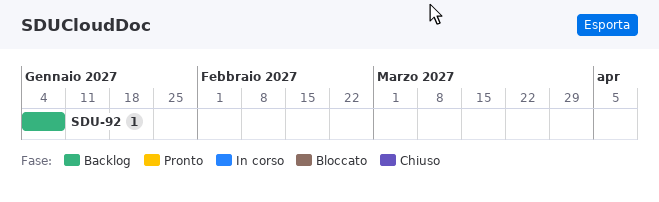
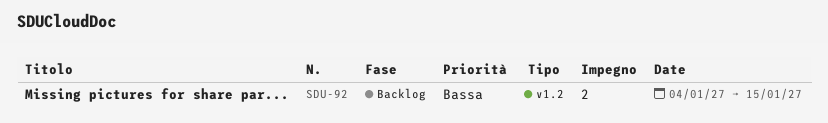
SDU-92, estimate: 1 -> 2
SDU-92, due: Jan 8 -> Jan 15

